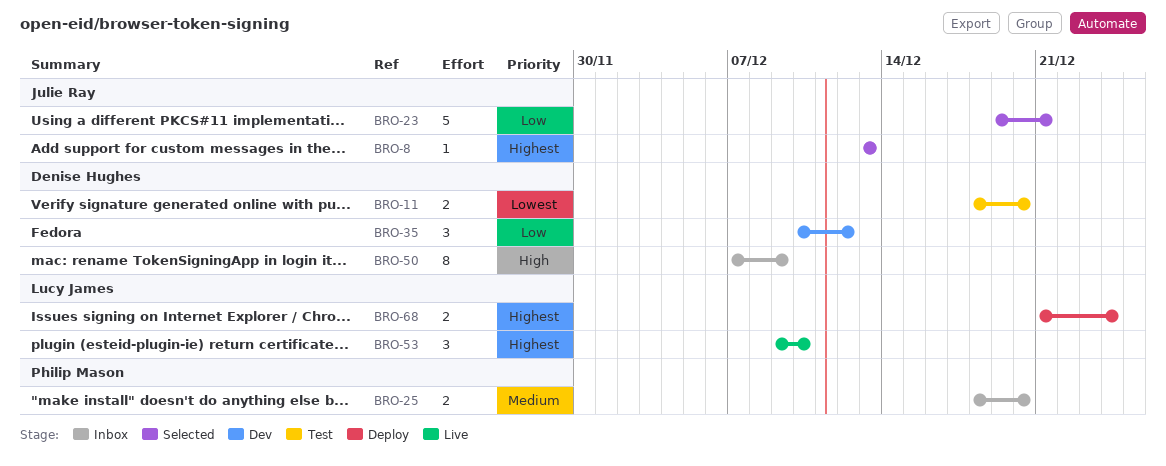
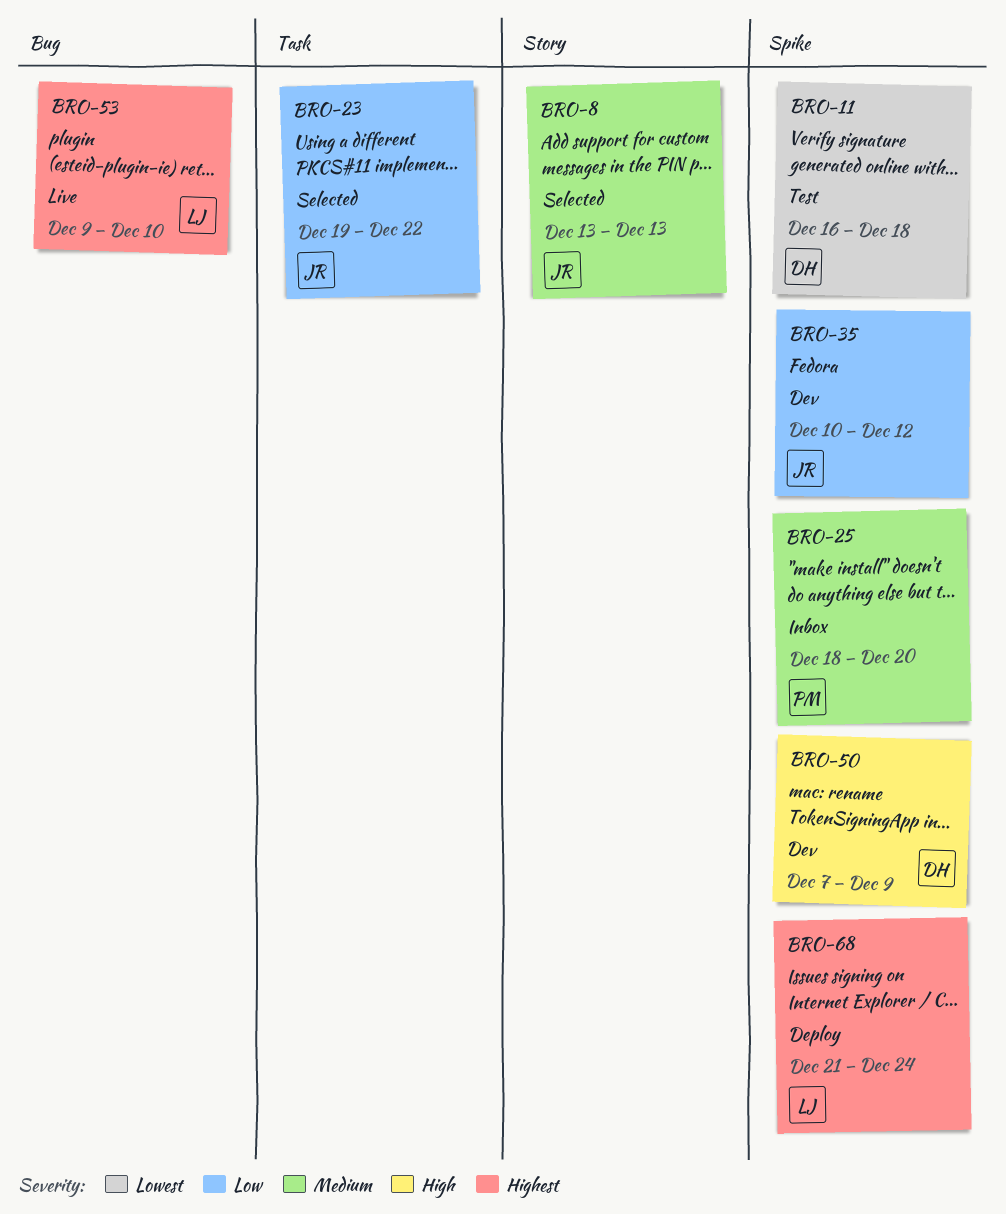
BRO-8, priority: Highest -> Medium
BRO-11, start: Dec 18 -> Dec 16
BRO-11, due: Dec 20 -> Dec 18
BRO-23, due: Dec 21 -> Dec 22
BRO-35, owner: Denise Hughes -> Julie Ray
BRO-50, status: Inbox -> Dev

